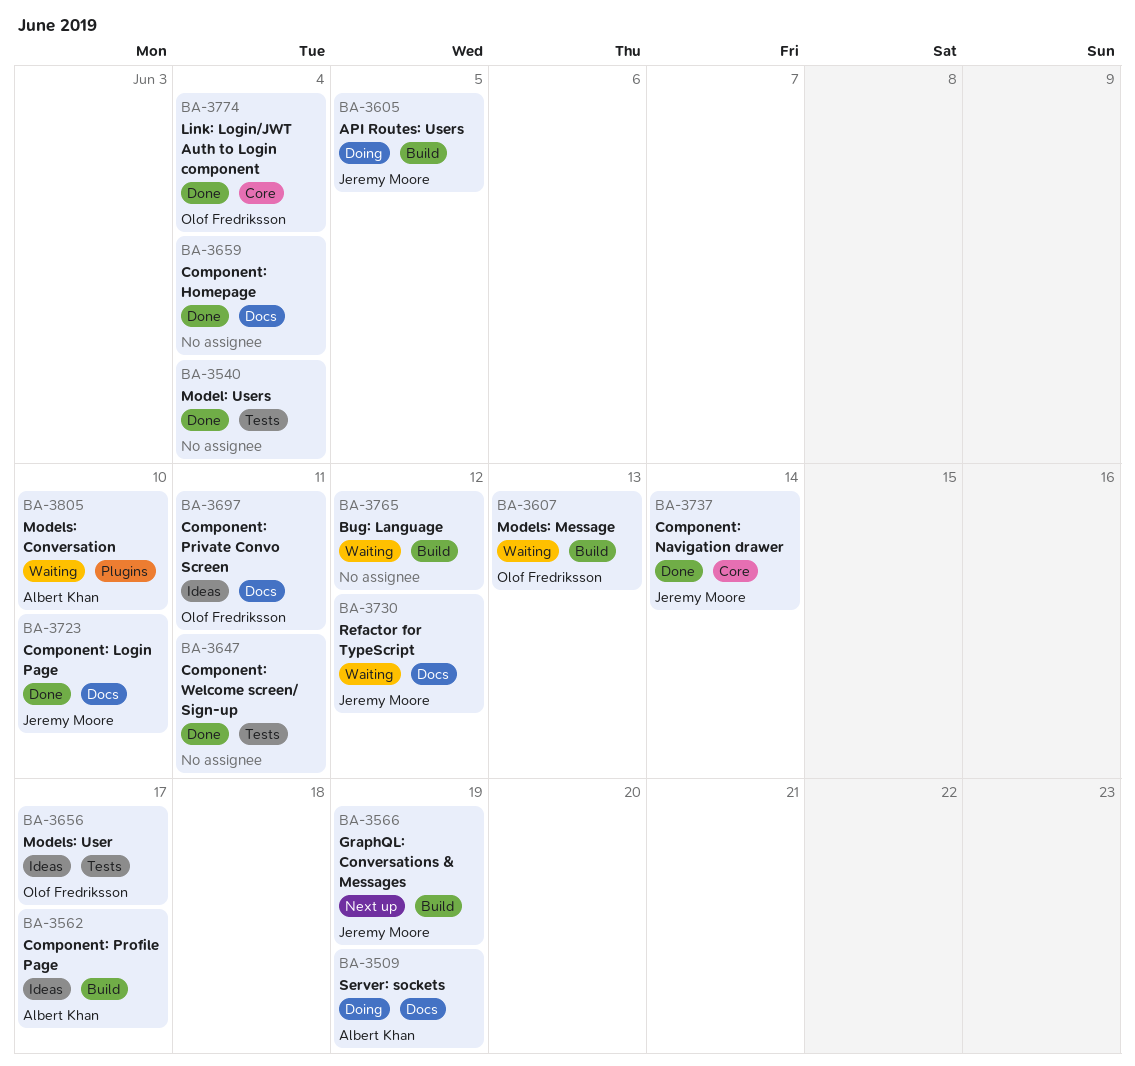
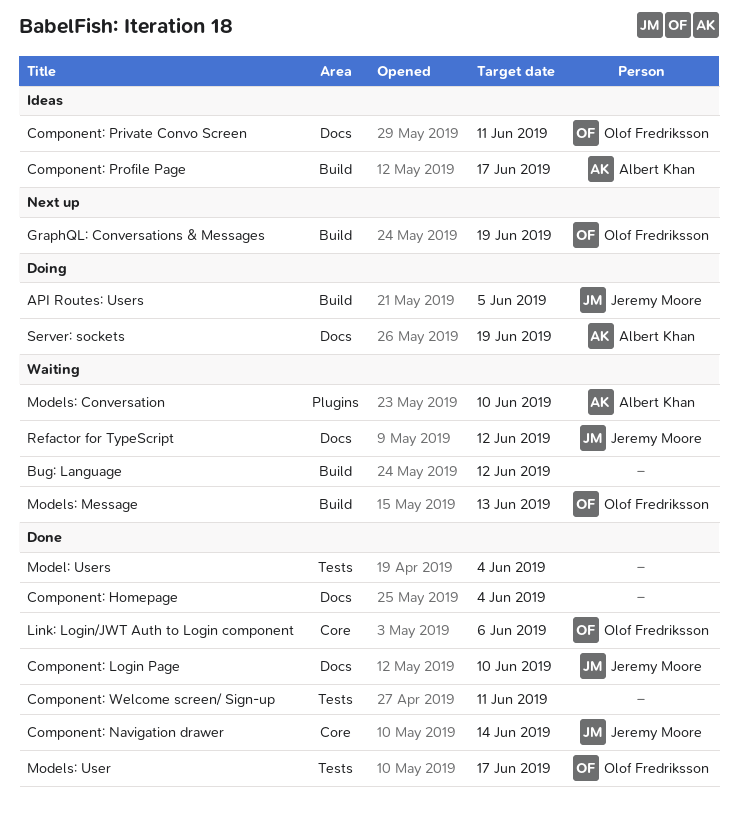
GraphQL: Conversations & Messages, owner: Jeremy Moore -> Olof Fredriksson
Link: Login/JWT Auth to Login component, due: Jun 4 -> Jun 6
Models: User, status: Ideas -> Done

